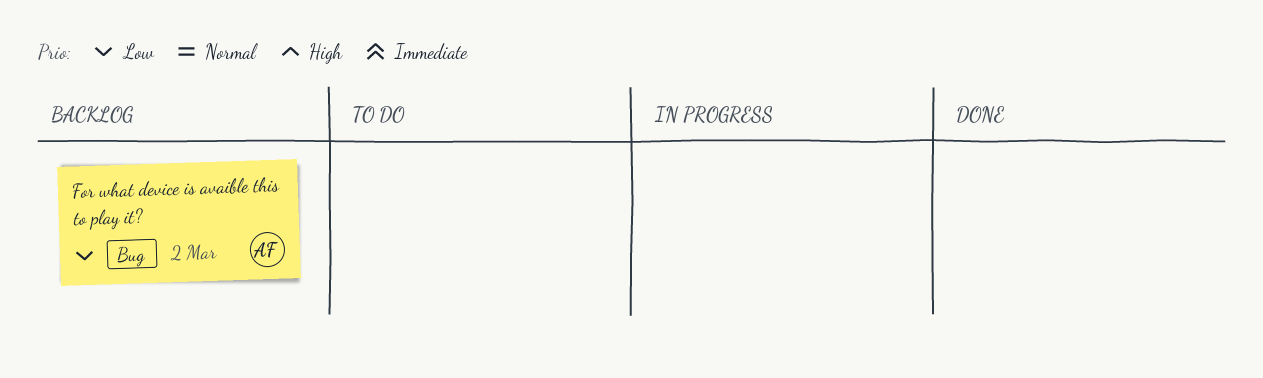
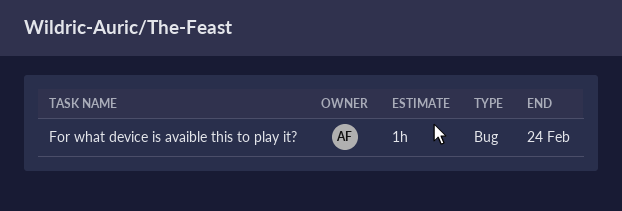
For what device is avaible this to play it?, due: Mar 2 -> Feb 24

